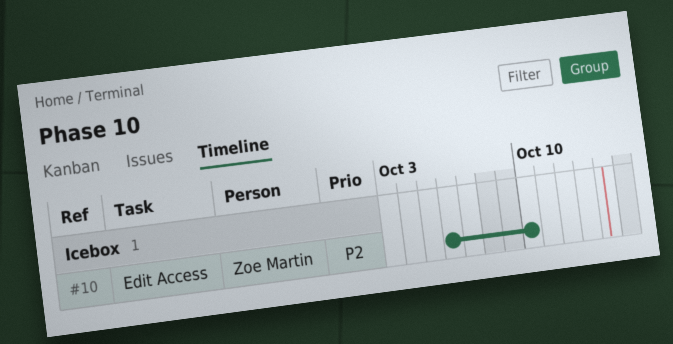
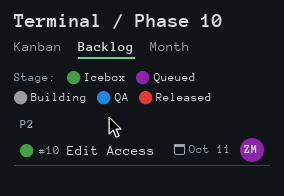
#10, due: Oct 10 -> Oct 11

